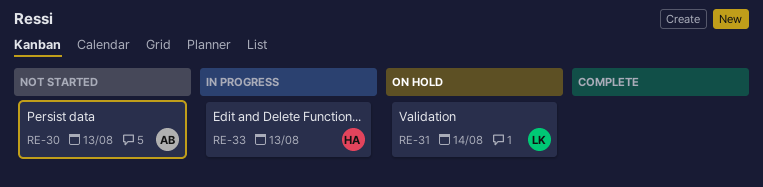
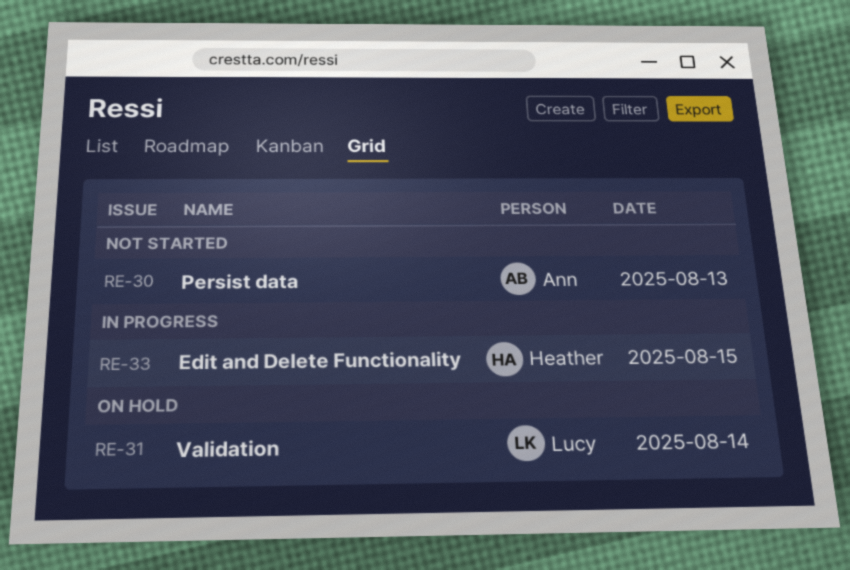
RE-33, day: Aug 13 -> Aug 15

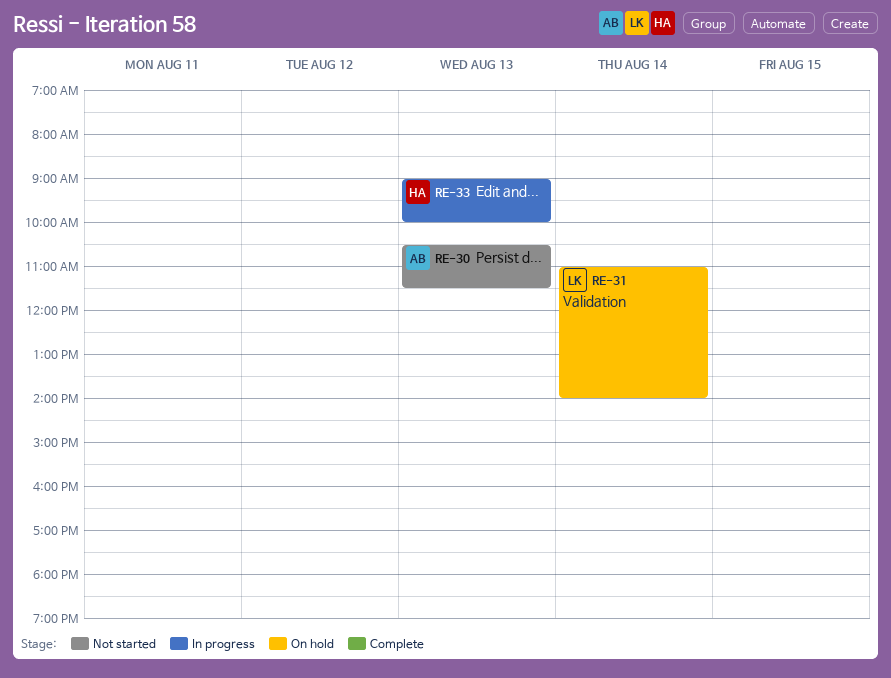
RE-33, day: Aug 15 -> Aug 13

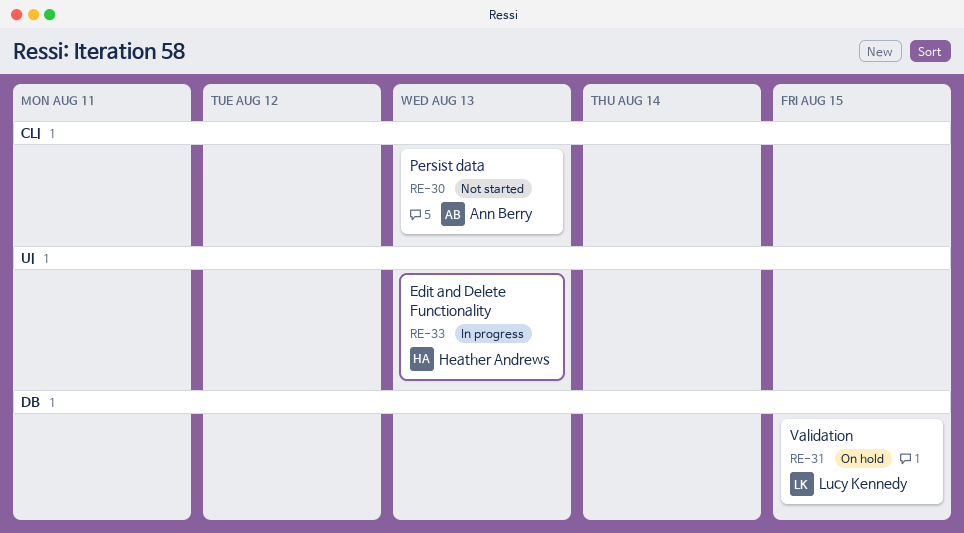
RE-31, day: Aug 14 -> Aug 15

